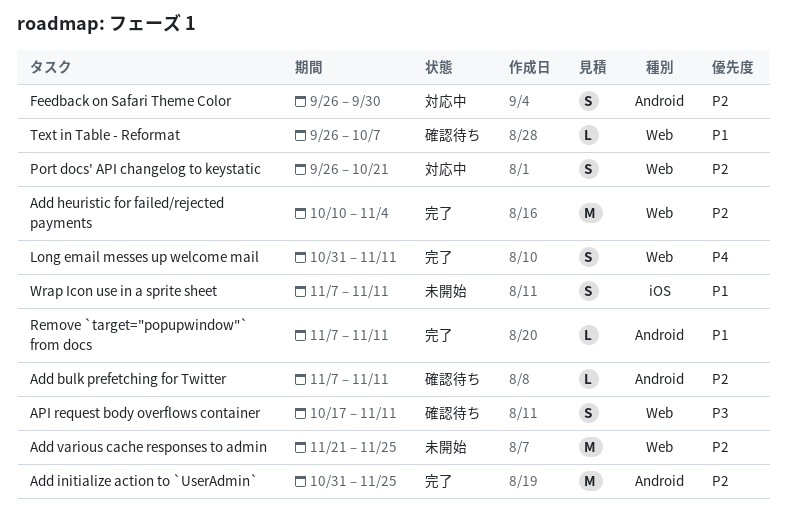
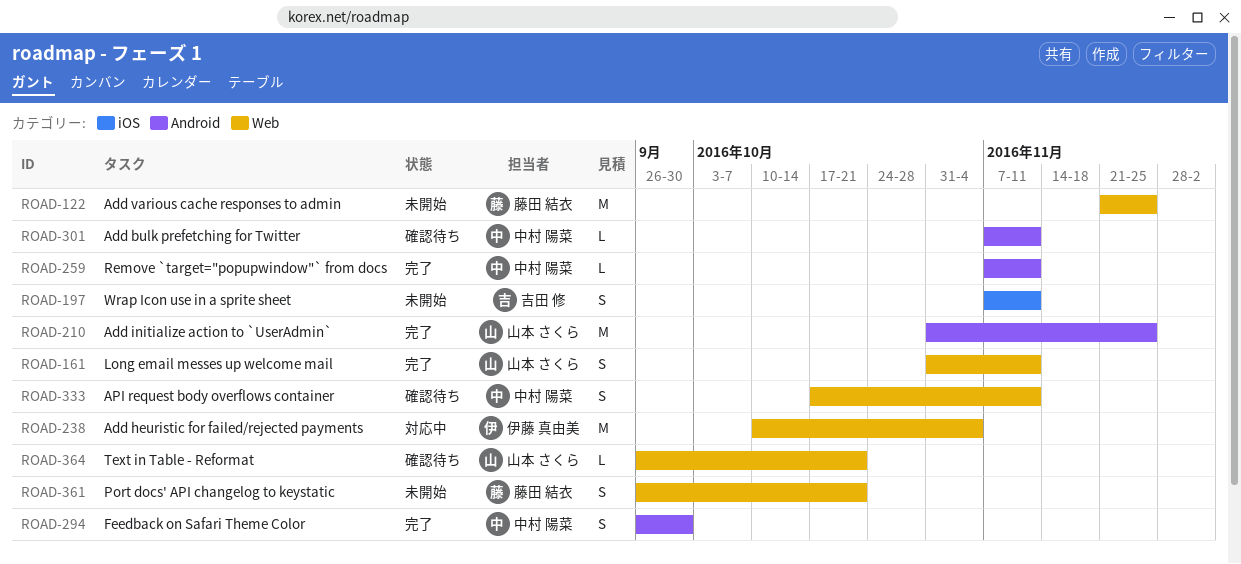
Add heuristic for failed/rejected payments, status: 完了 -> 対応中
Feedback on Safari Theme Color, status: 対応中 -> 完了
Port docs' API changelog to keystatic, status: 対応中 -> 未開始
Text in Table - Reformat, due: Oct 7 -> Oct 21

